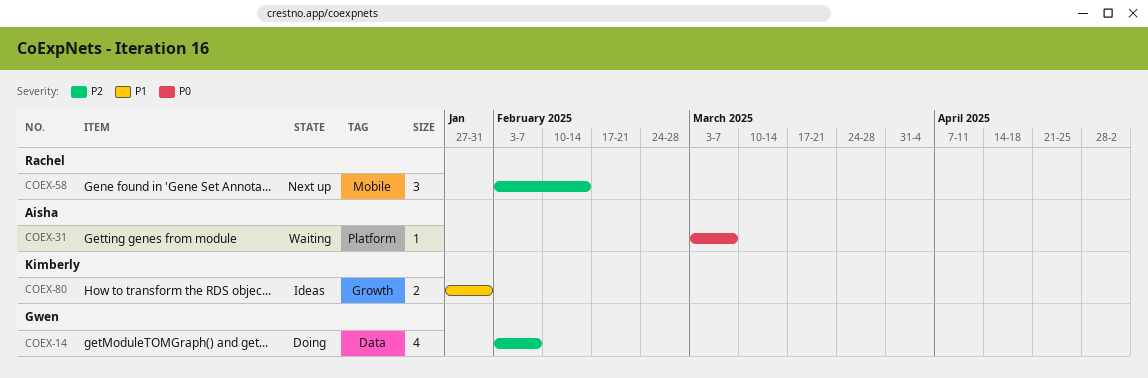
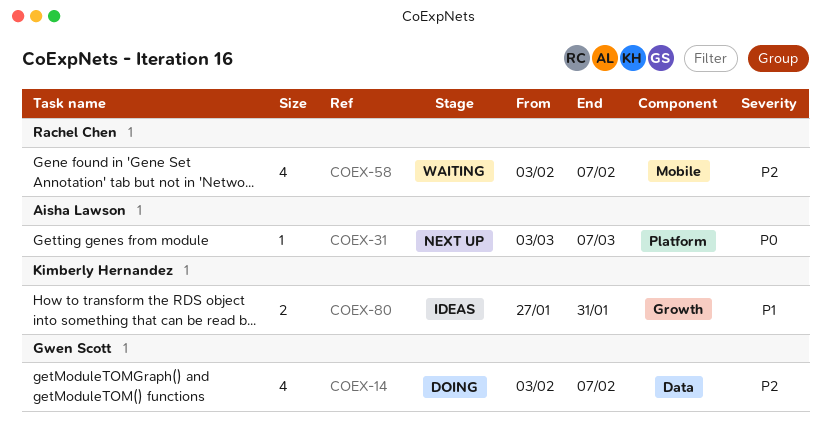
COEX-31, status: Waiting -> Next up
COEX-58, status: Next up -> Waiting
COEX-58, estimate: 3 -> 4
COEX-58, due: Feb 14 -> Feb 7

